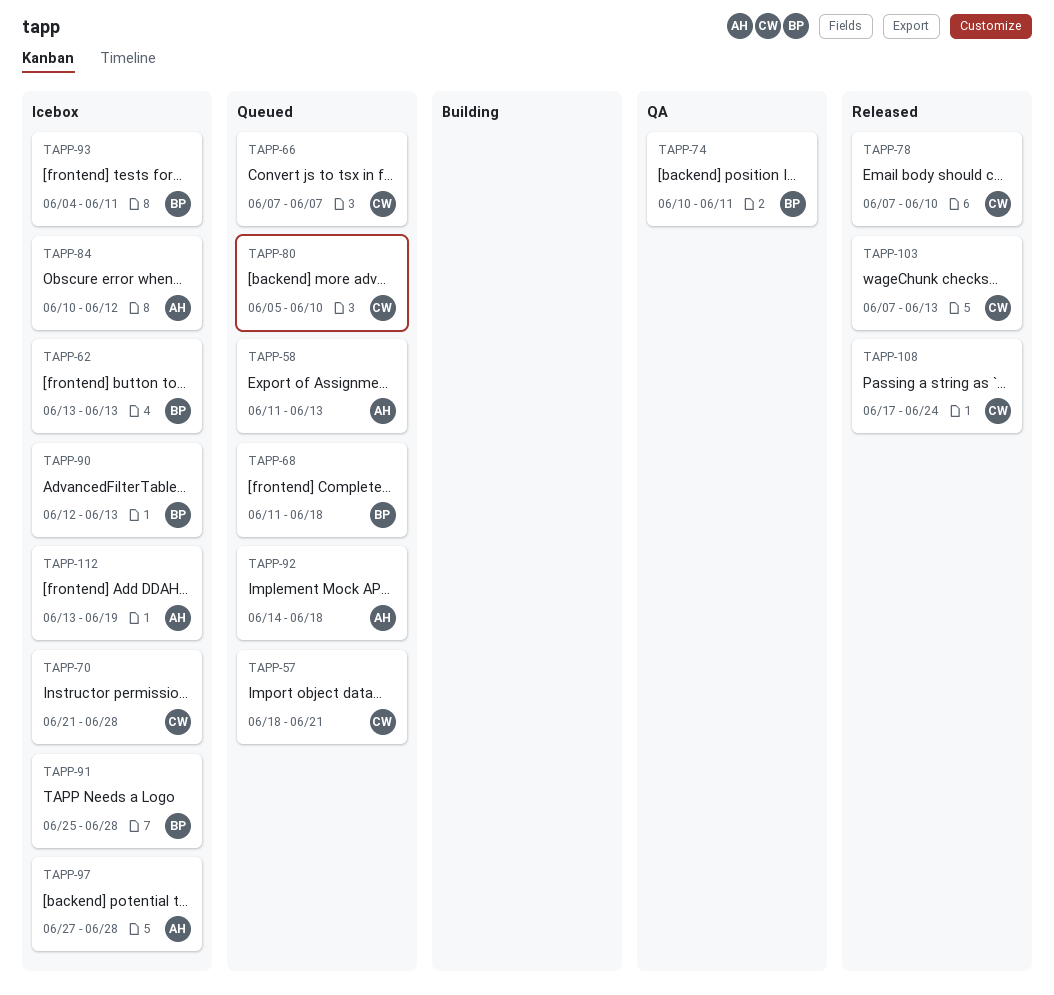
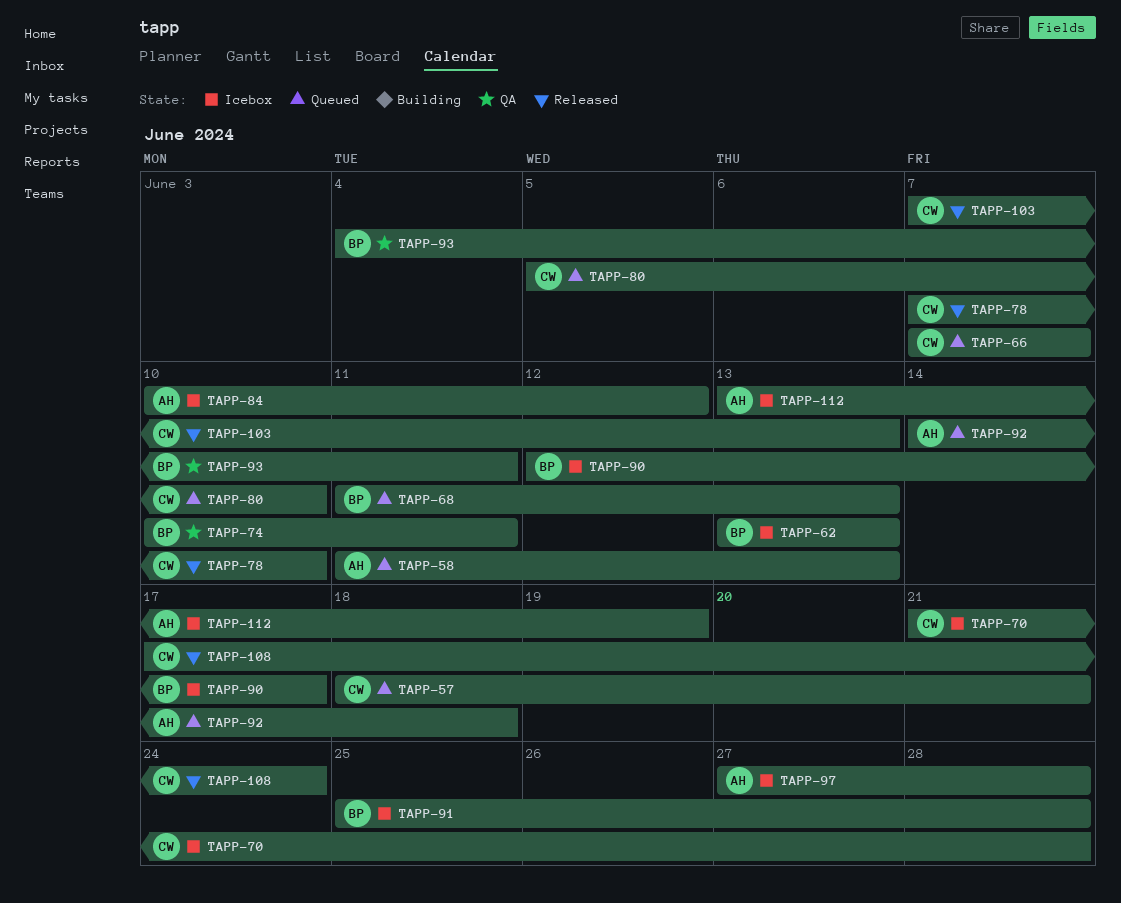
TAPP-68, due: Jun 18 -> Jun 13
TAPP-90, due: Jun 13 -> Jun 17
TAPP-93, status: Icebox -> QA

